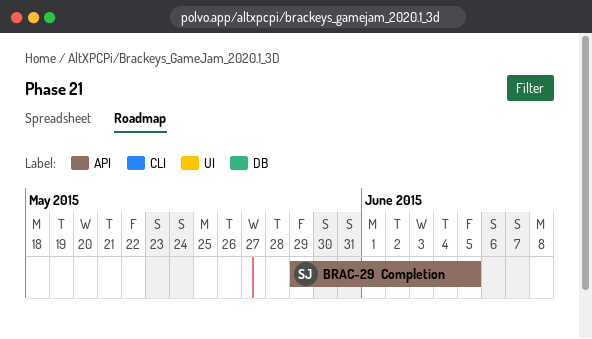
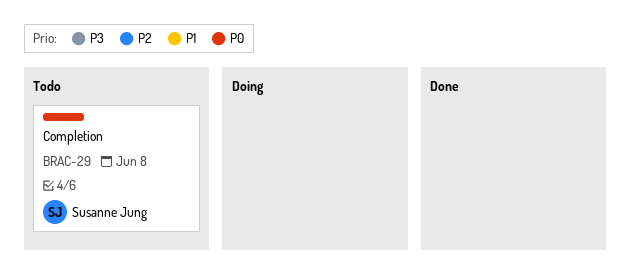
BRAC-29, due: Jun 5 -> Jun 8

